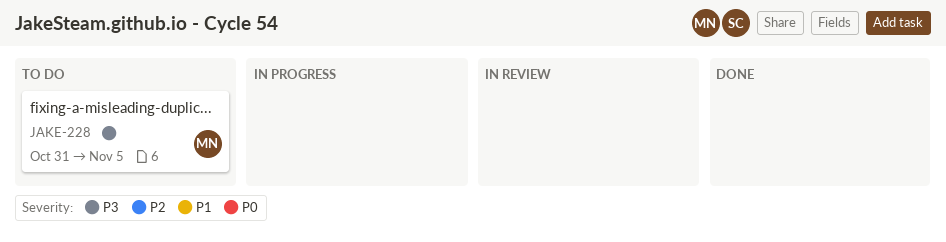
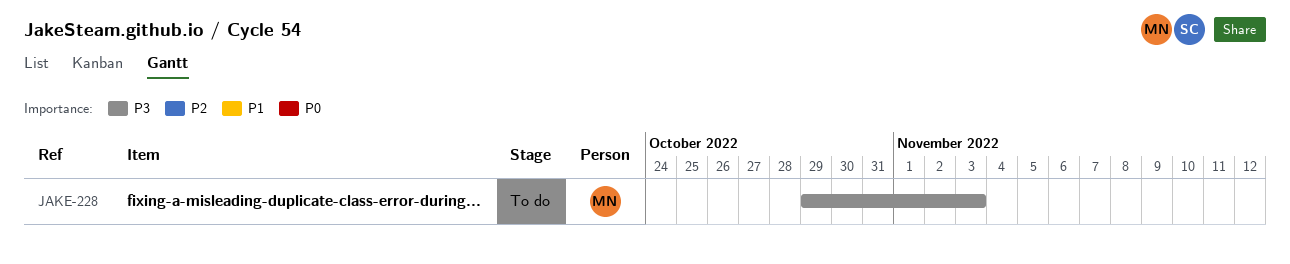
JAKE-228, start: Oct 31 -> Oct 29
JAKE-228, due: Nov 5 -> Nov 3

